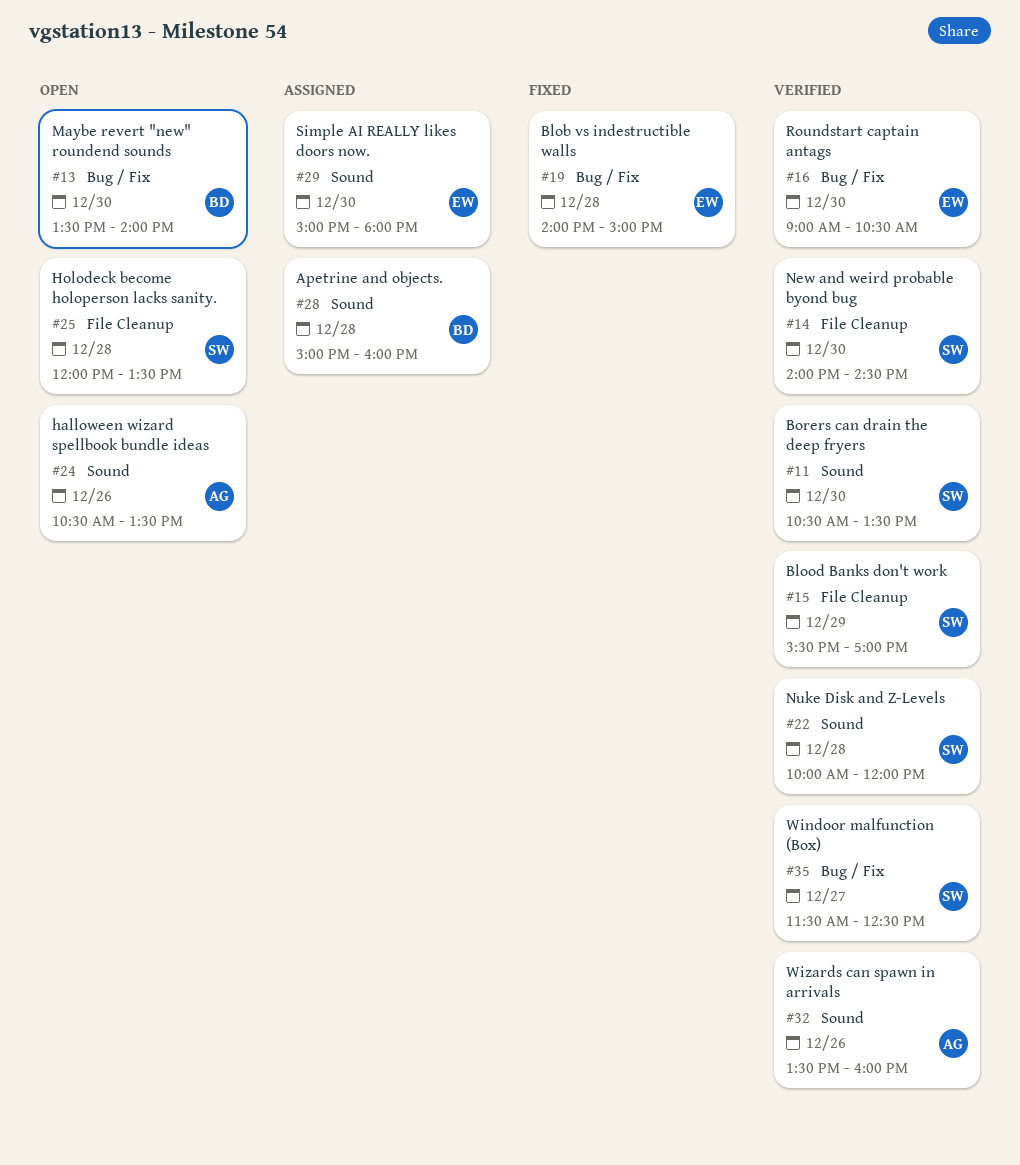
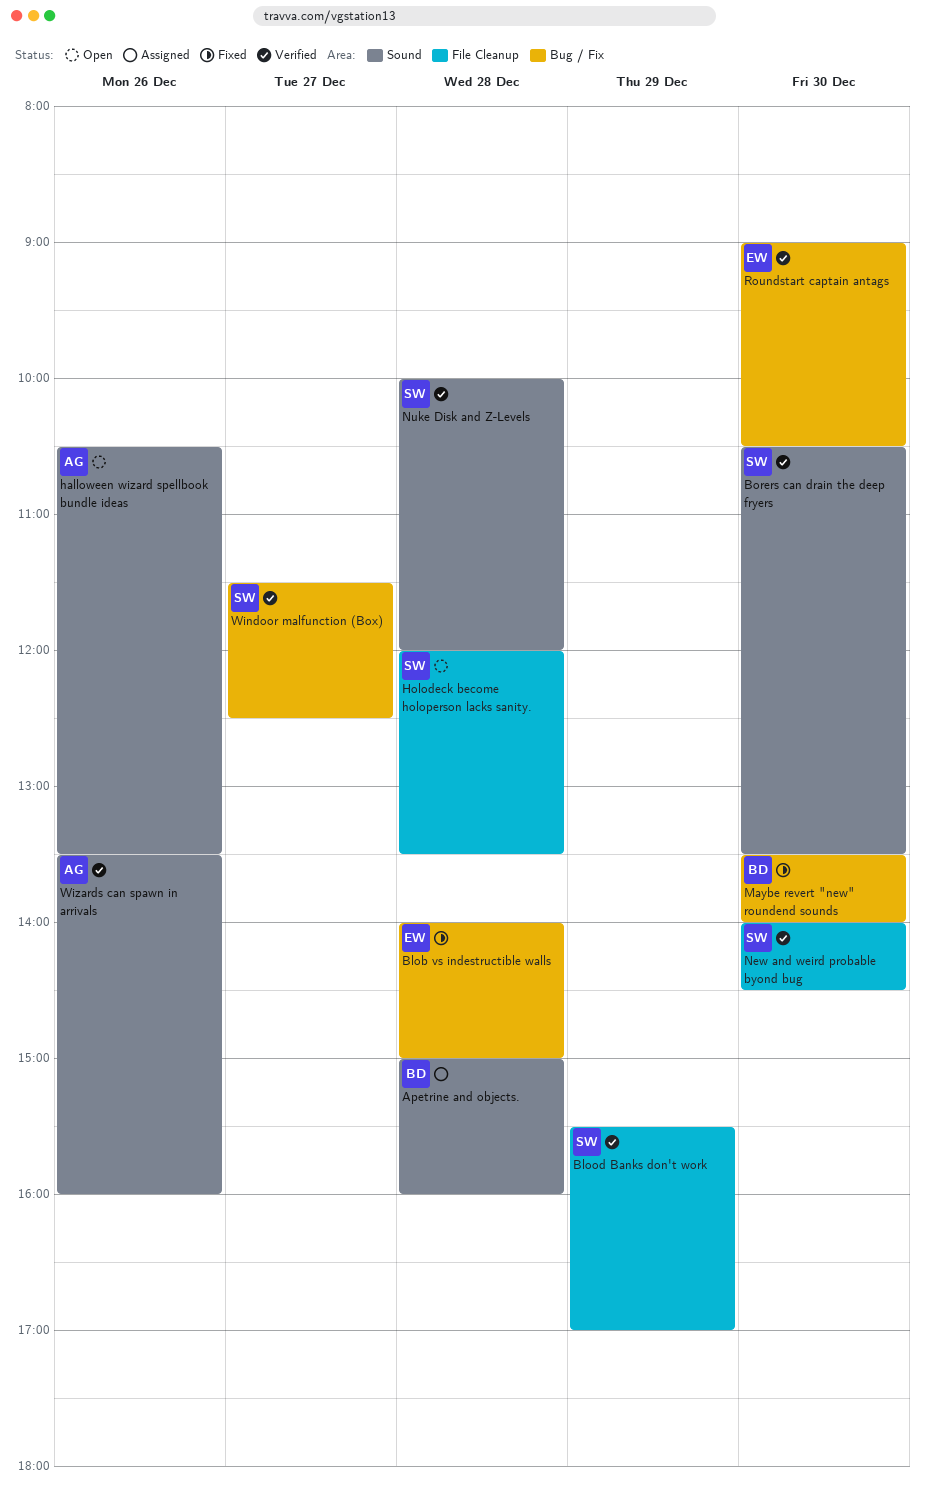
Maybe revert "new" roundend sounds, status: Open -> Fixed
Simple AI REALLY likes doors now.: present -> none

